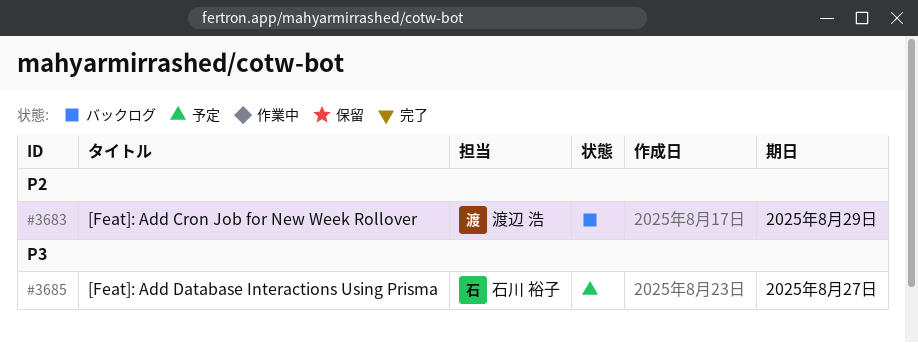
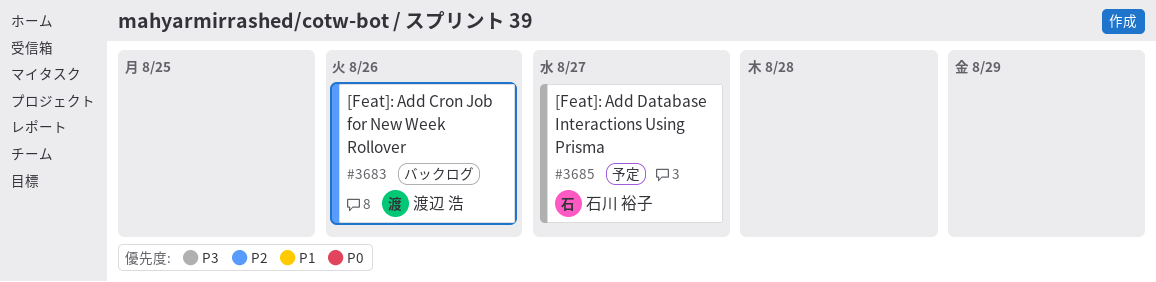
#3683, due: Aug 29 -> Aug 26

